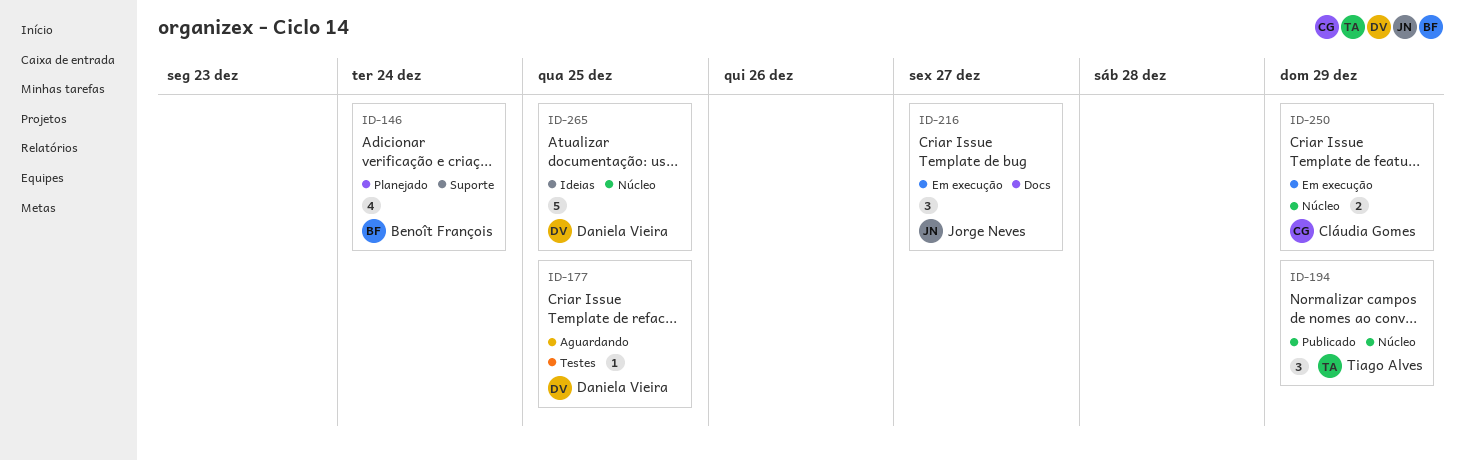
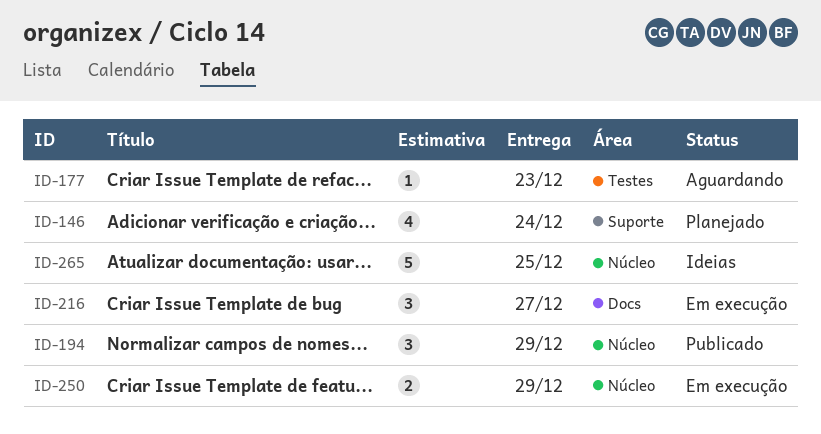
ID-177, due: Dec 25 -> Dec 23

